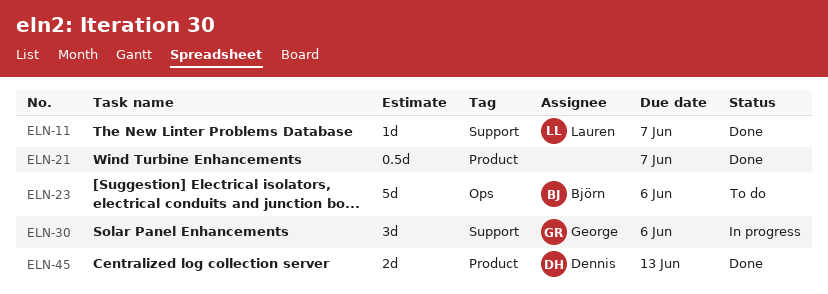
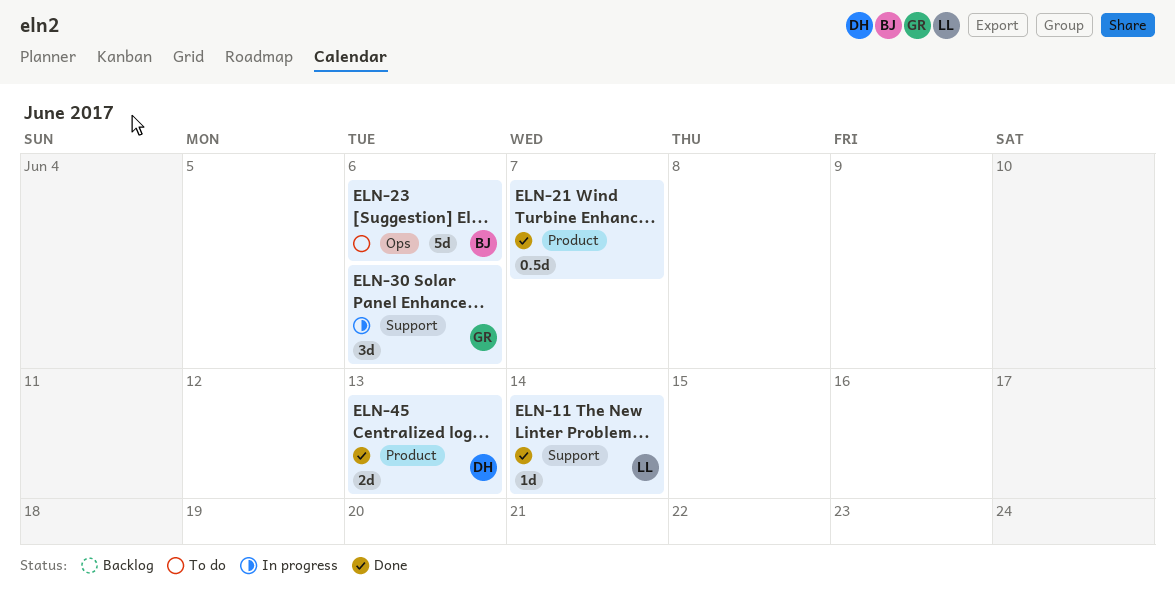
ELN-11, due: Jun 7 -> Jun 14

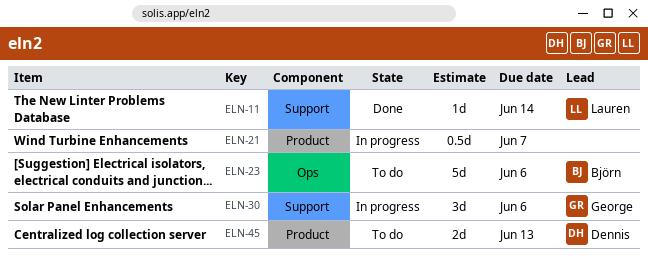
ELN-21, status: Done -> In progress
ELN-45, status: Done -> To do

